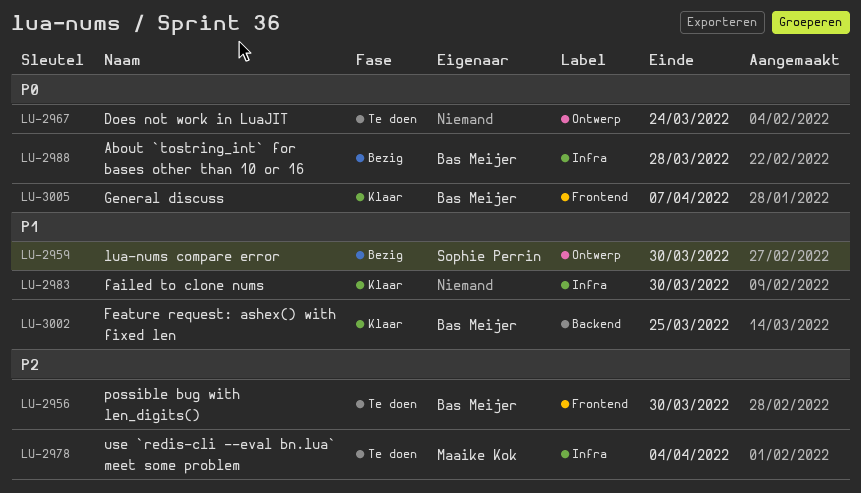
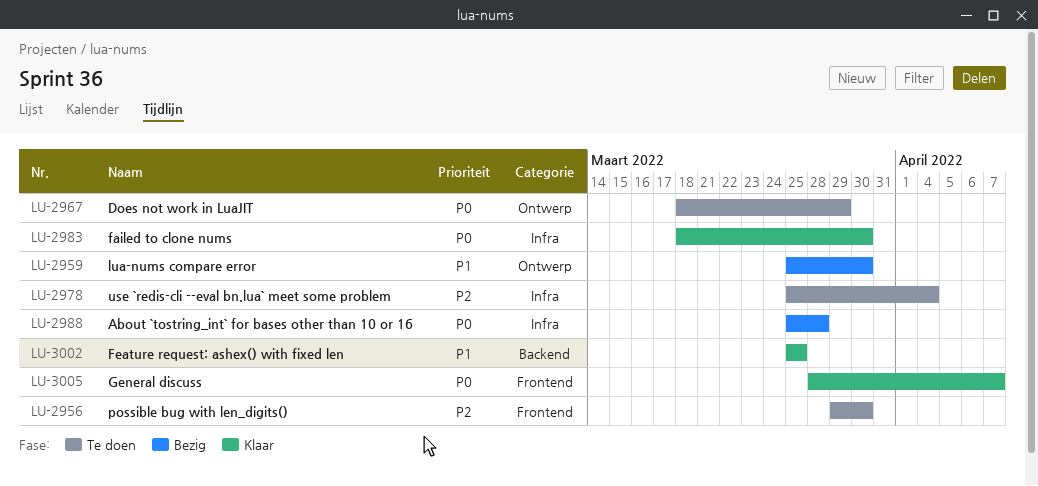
LU-2967, due: Mar 24 -> Mar 29
LU-2983, priority: P1 -> P0

